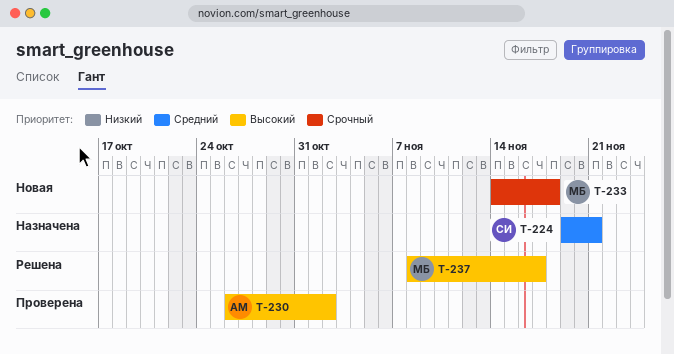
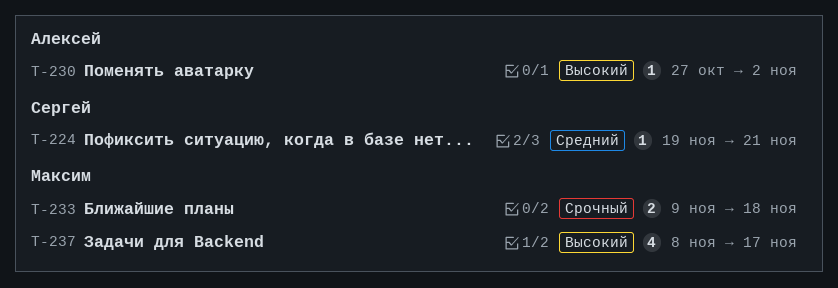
T-230, start: Oct 26 -> Oct 27
T-233, start: Nov 14 -> Nov 9

